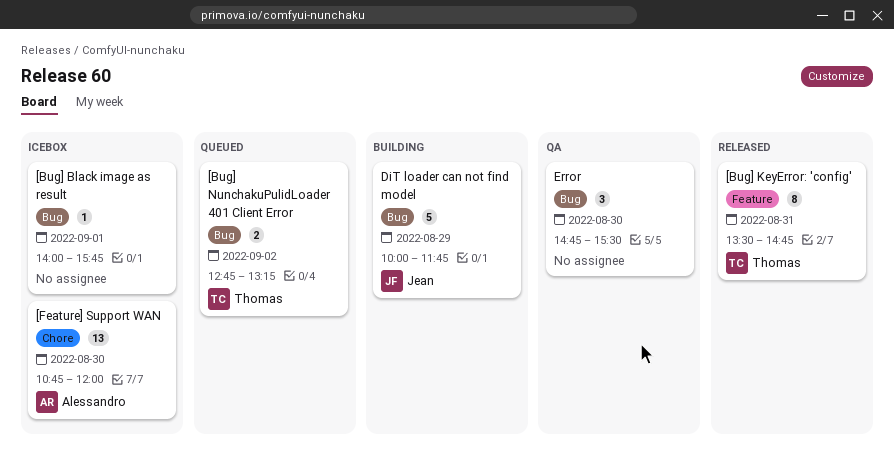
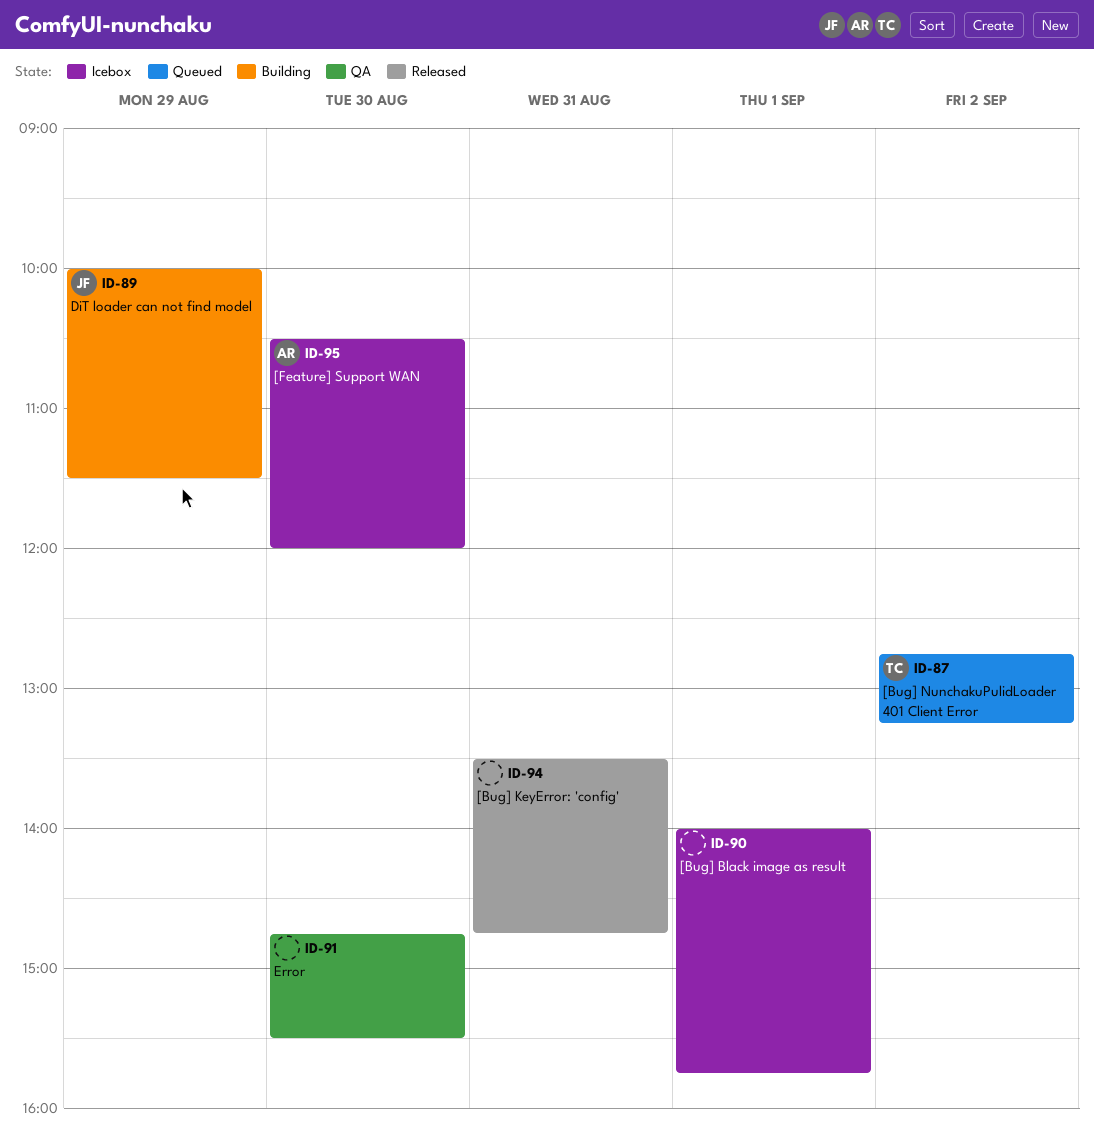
[Bug] KeyError: 'config', owner: Thomas -> none
[Feature] Support WAN, begins: 10:45 -> 10:30
DiT loader can not find model, ends: 11:45 -> 11:30

